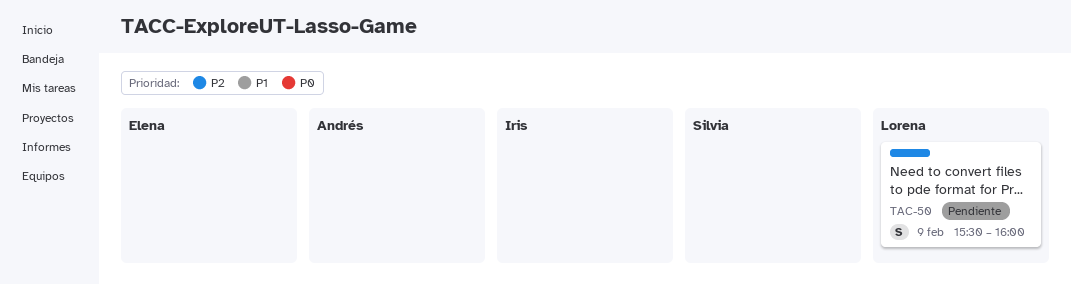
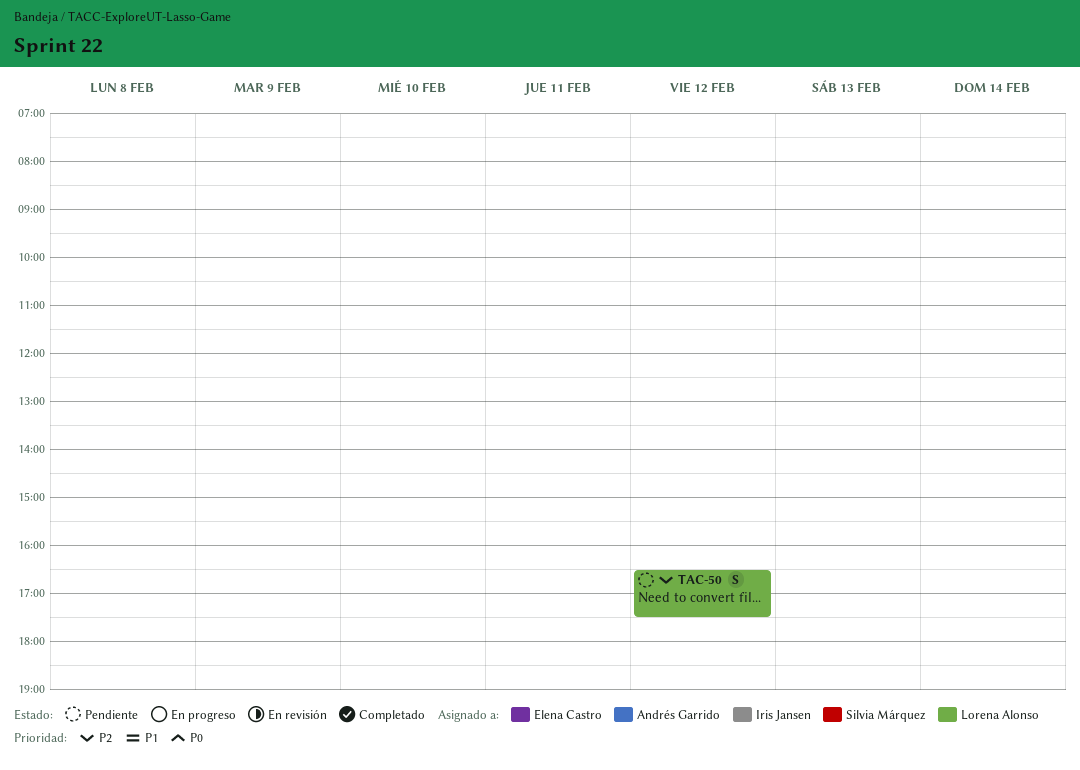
TAC-50, day: Feb 9 -> Feb 12
TAC-50, begins: 15:30 -> 16:30
TAC-50, ends: 16:00 -> 17:30

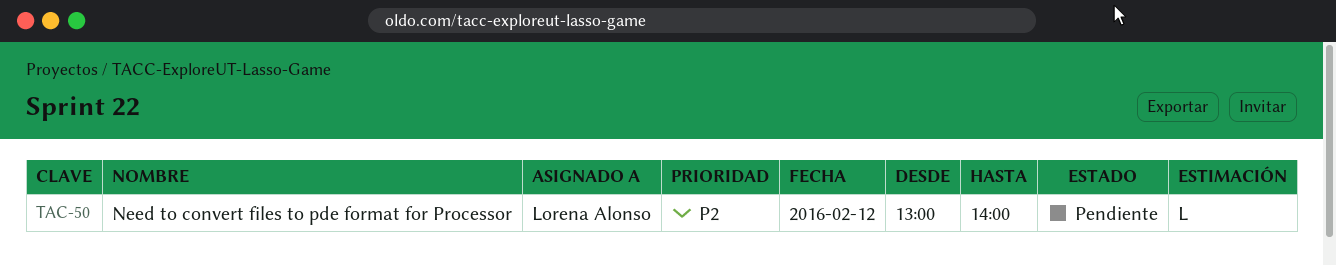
TAC-50, estimate: S -> L
TAC-50, begins: 16:30 -> 13:00
TAC-50, ends: 17:30 -> 14:00

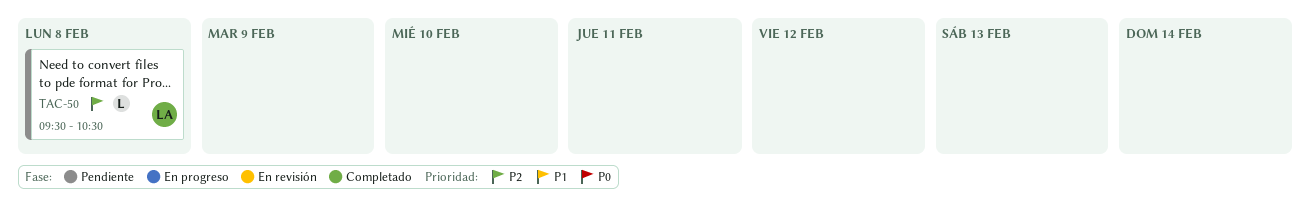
TAC-50, day: Feb 12 -> Feb 8
TAC-50, begins: 13:00 -> 09:30
TAC-50, ends: 14:00 -> 10:30

